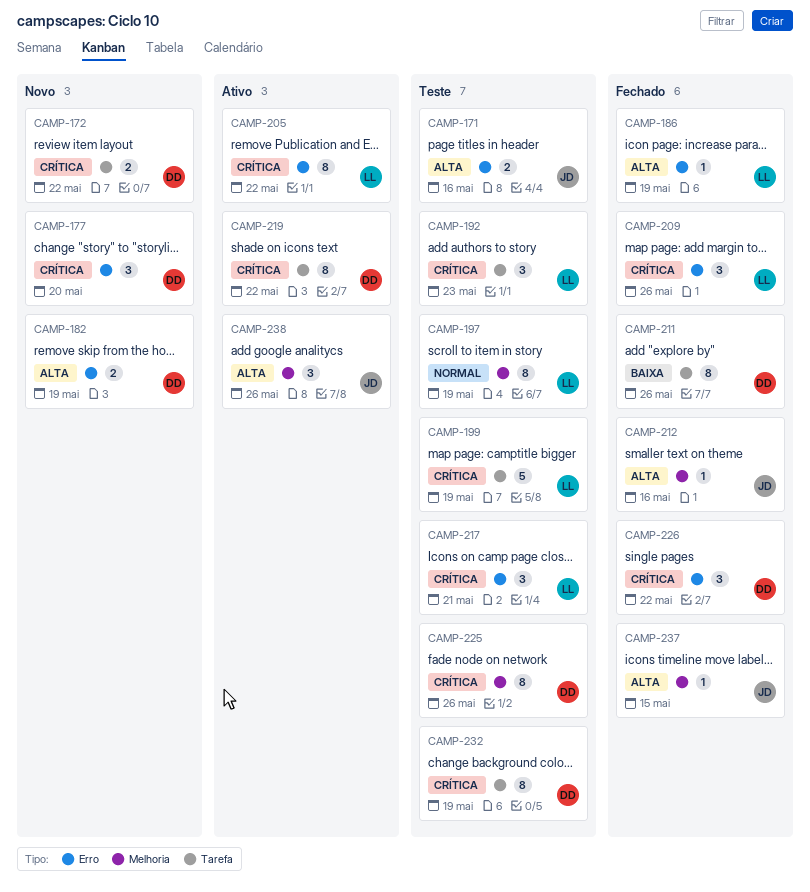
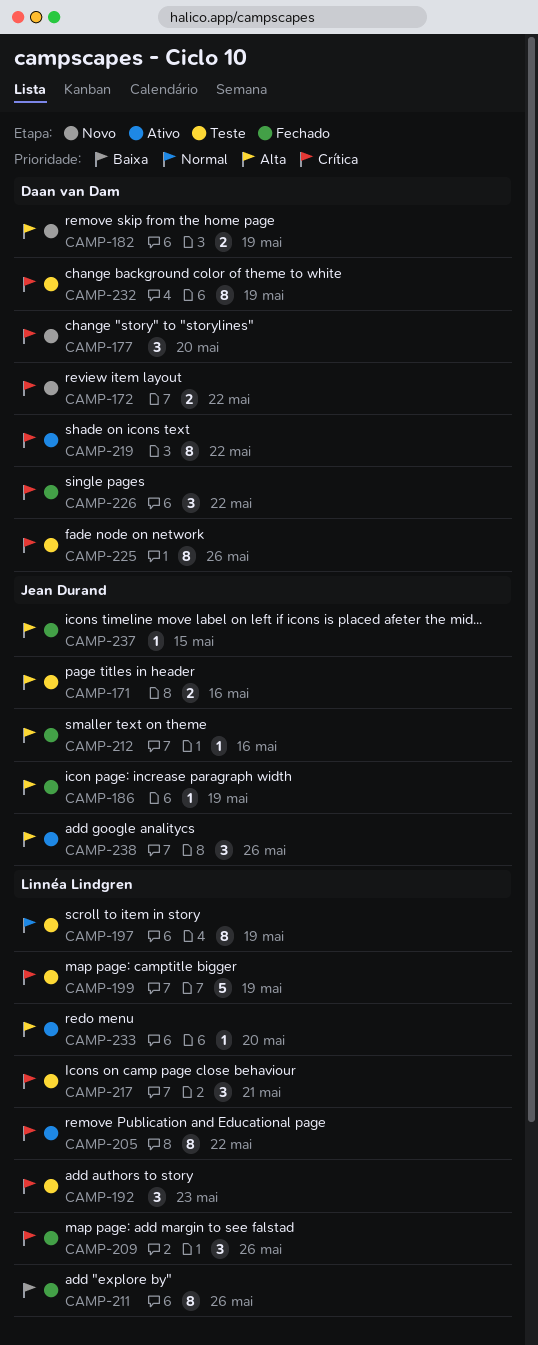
CAMP-186, owner: Linnéa Lindgren -> Jean Durand
CAMP-211, owner: Daan van Dam -> Linnéa Lindgren
CAMP-233: none -> present

